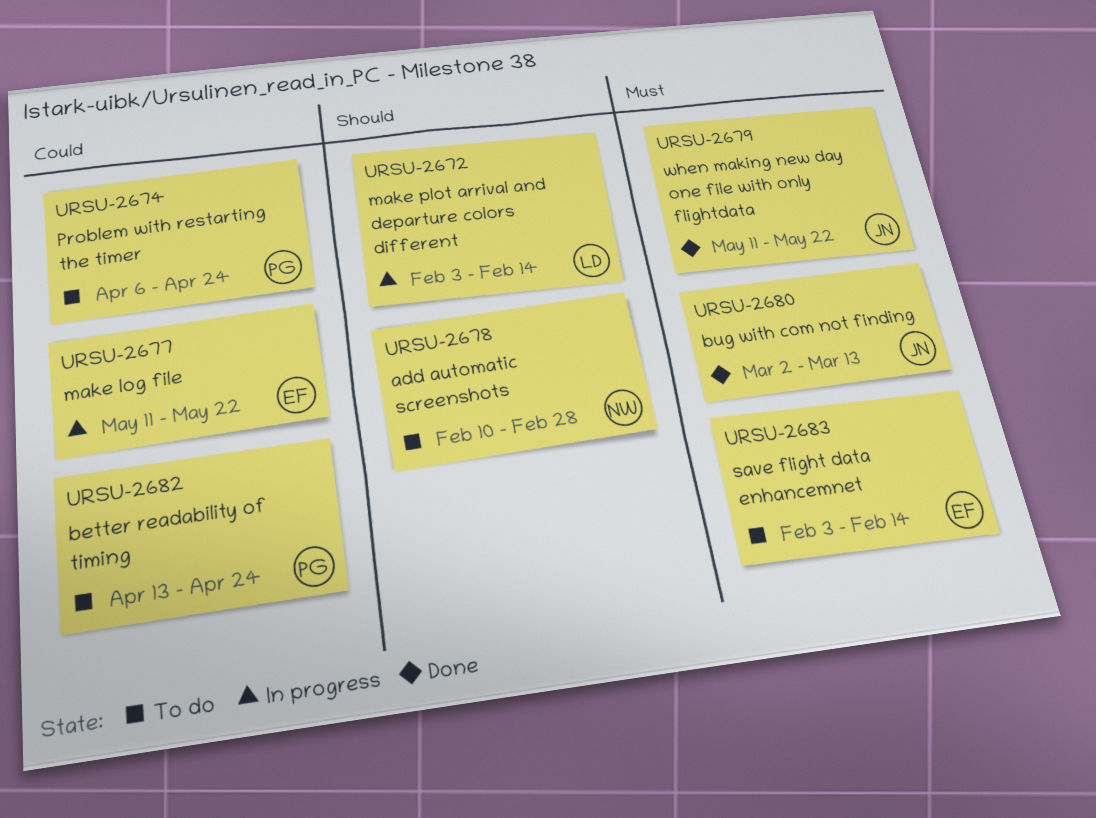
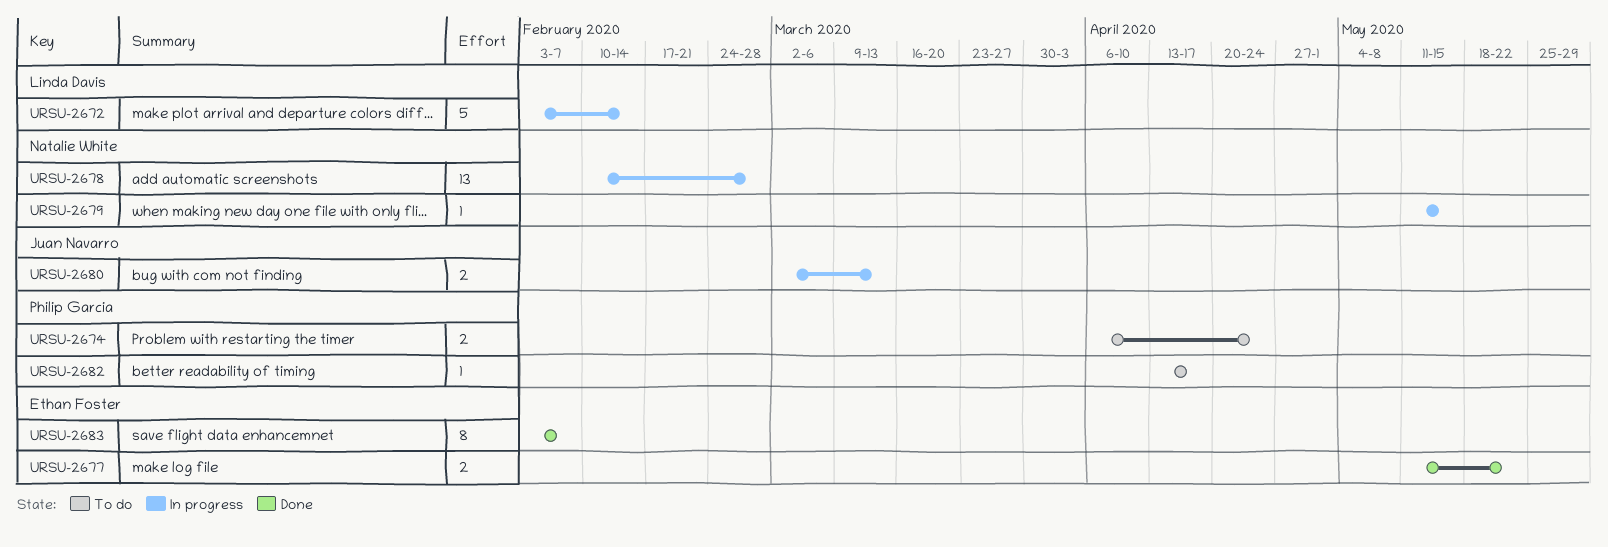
URSU-2677, status: In progress -> Done
URSU-2678, status: To do -> In progress
URSU-2679, status: Done -> In progress
URSU-2679, owner: Juan Navarro -> Natalie White
URSU-2679, due: May 22 -> May 15
URSU-2680, status: Done -> In progress
URSU-2682, due: Apr 24 -> Apr 17
URSU-2683, status: To do -> Done
URSU-2683, due: Feb 14 -> Feb 7

